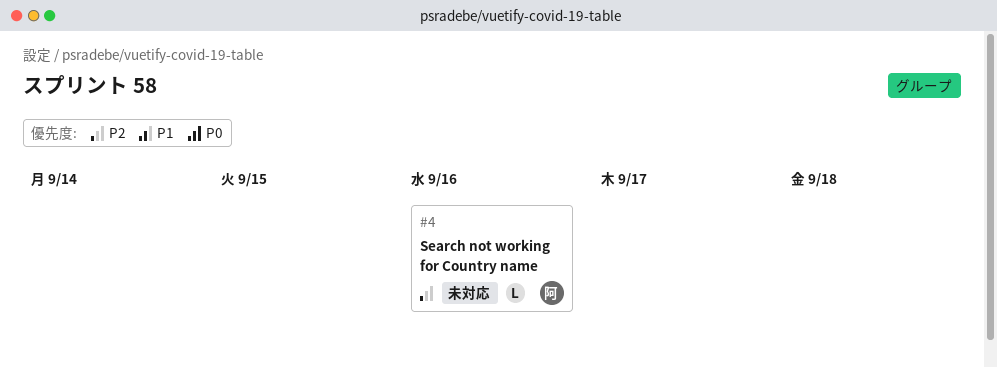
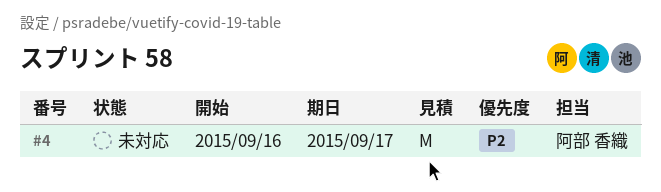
#4, estimate: L -> M
#4, due: Sep 16 -> Sep 17

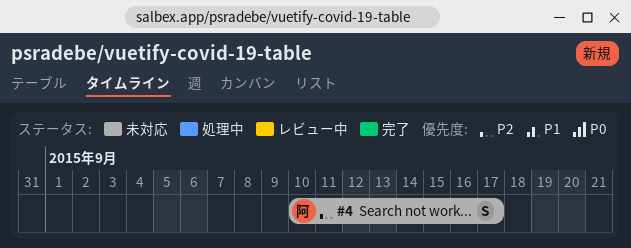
#4, estimate: M -> S
#4, start: Sep 16 -> Sep 10

